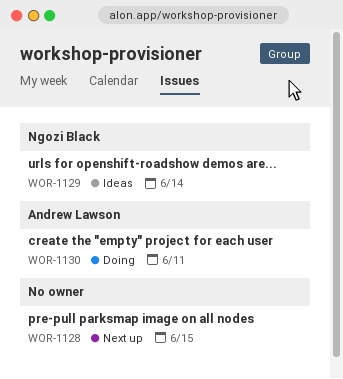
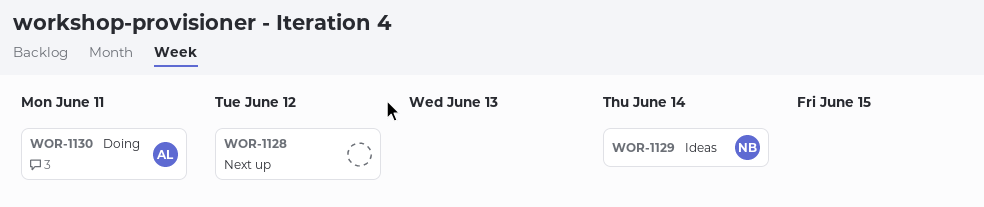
WOR-1128, due: Jun 15 -> Jun 12

